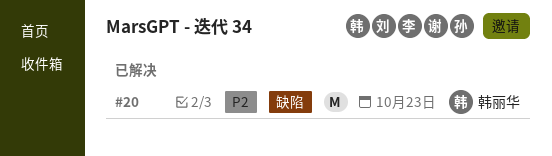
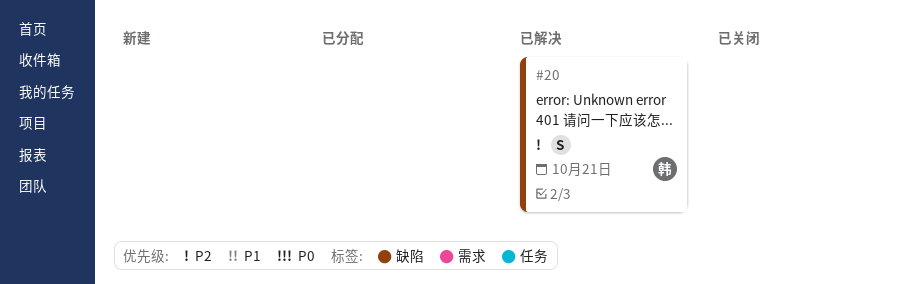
#20, estimate: M -> S
#20, due: Oct 23 -> Oct 21

